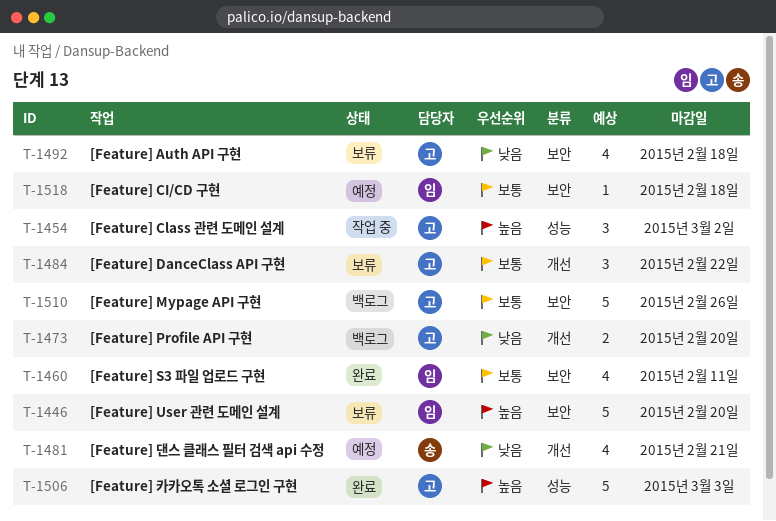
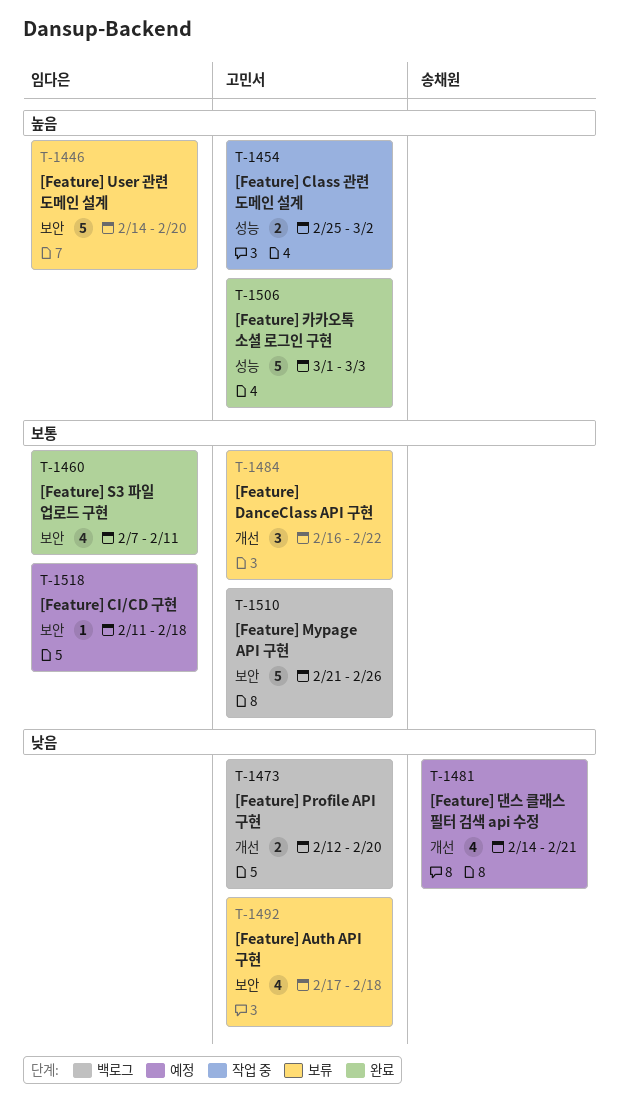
T-1454, estimate: 3 -> 2

